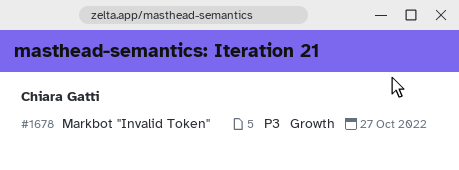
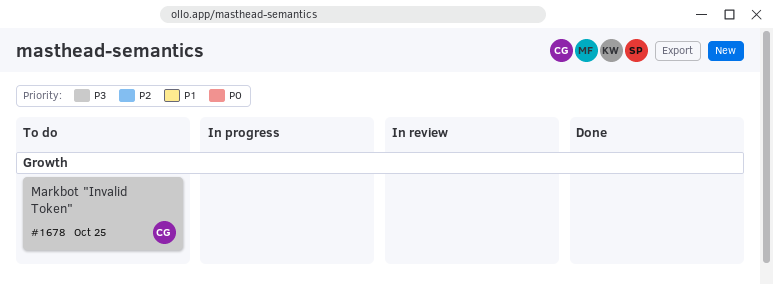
#1678, due: Oct 27 -> Oct 25

